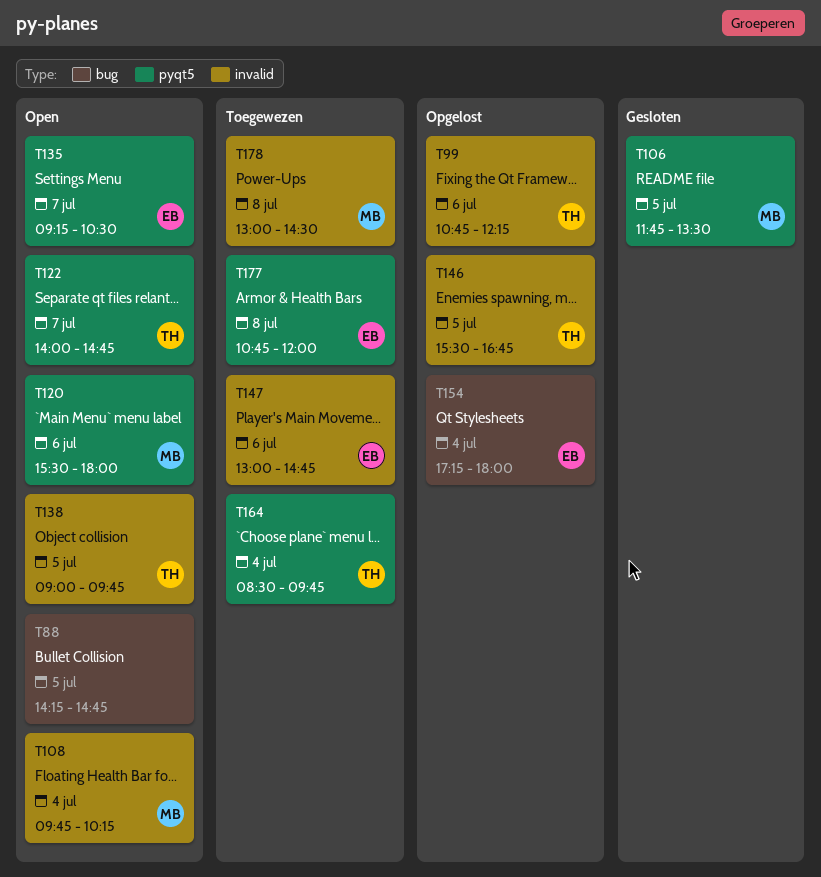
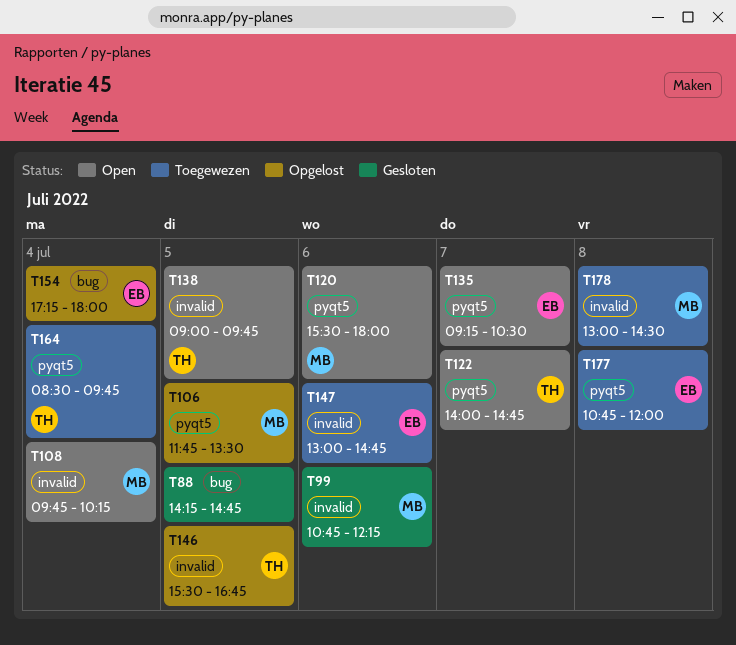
T88, status: Open -> Gesloten
T99, status: Opgelost -> Gesloten
T99, owner: TH -> MB
T106, status: Gesloten -> Opgelost

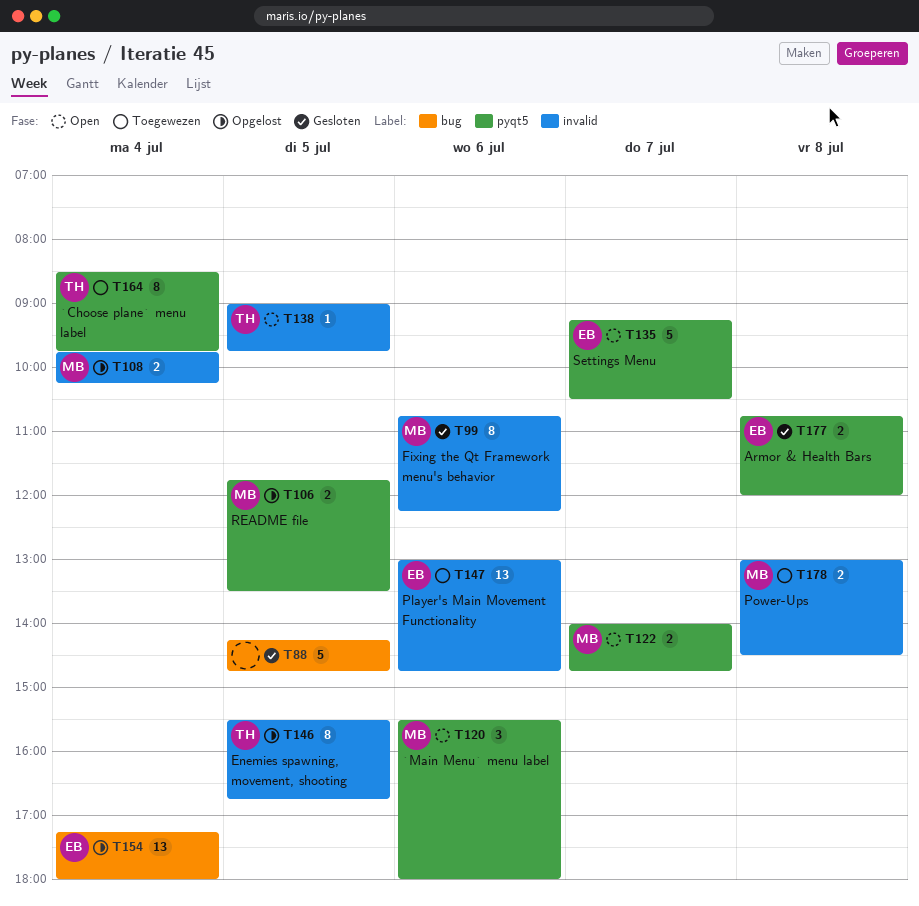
T108, status: Open -> Opgelost
T122, owner: TH -> MB
T177, status: Toegewezen -> Gesloten

